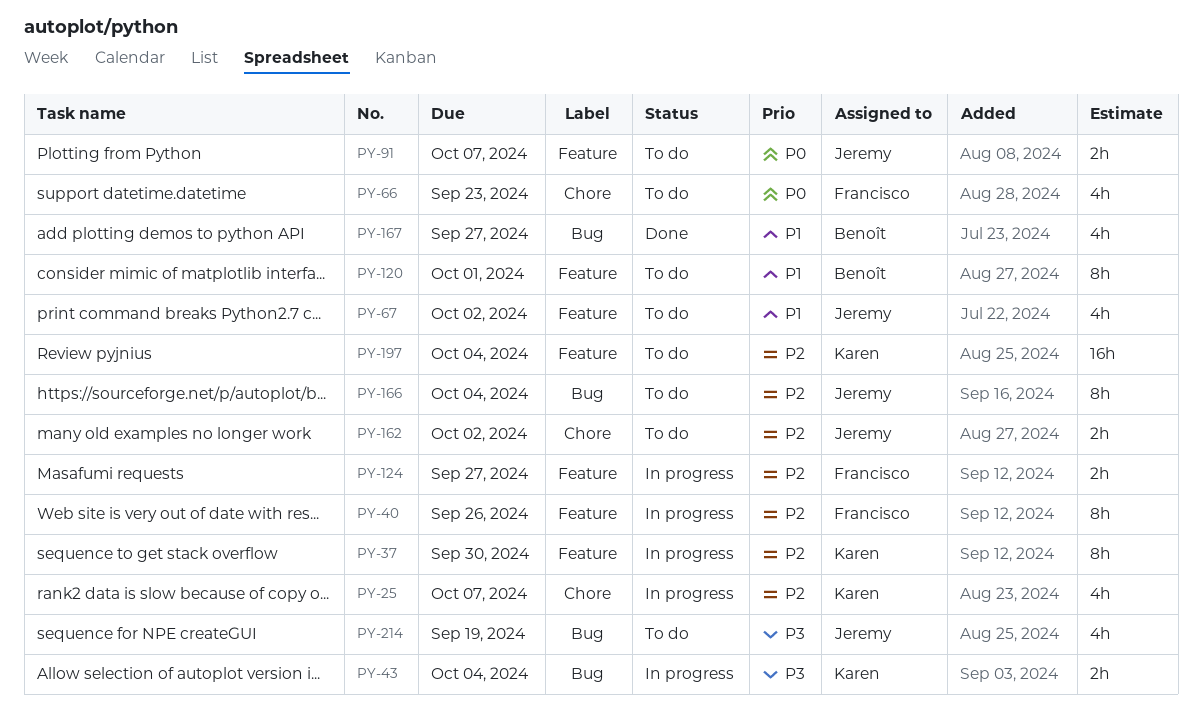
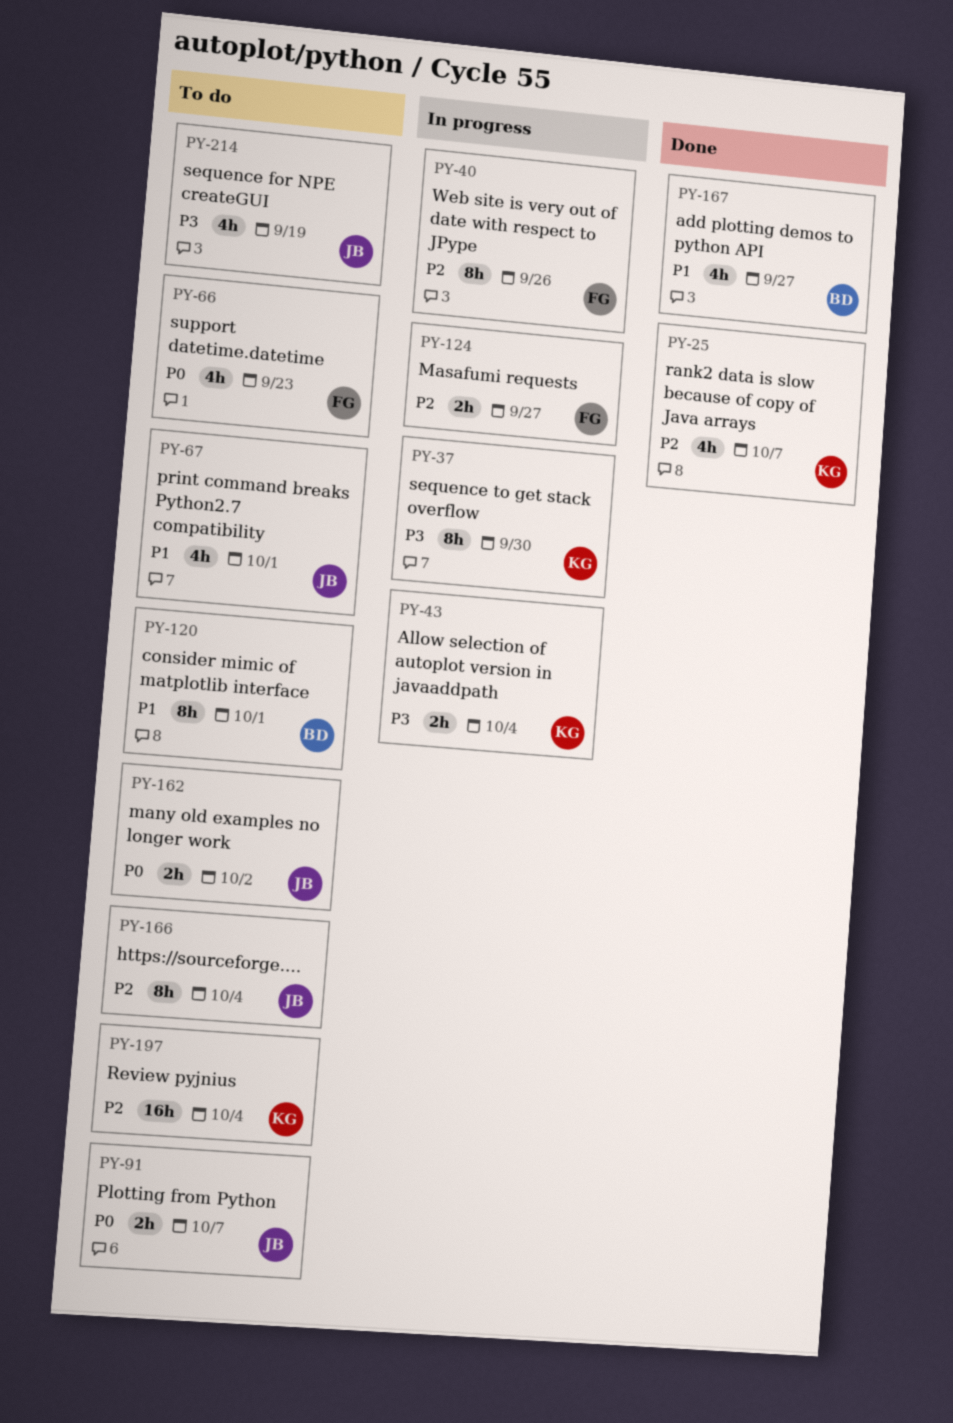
PY-25, status: In progress -> Done
PY-37, priority: P2 -> P3
PY-67, due: Oct 2 -> Oct 1
PY-162, priority: P2 -> P0

